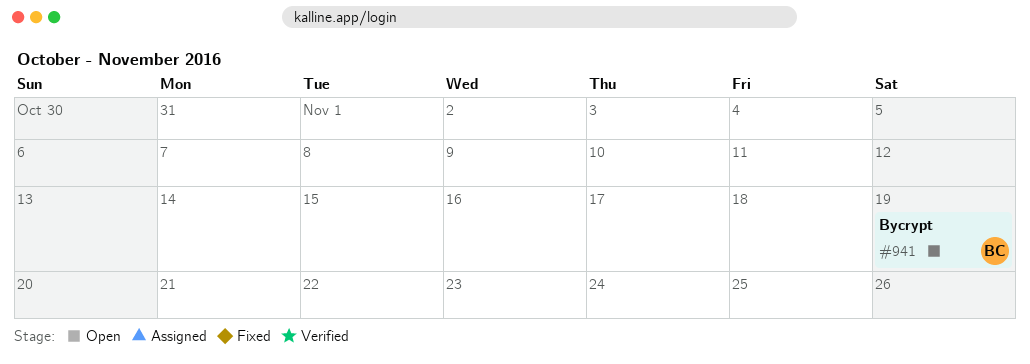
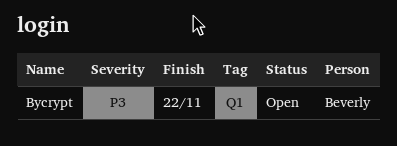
Bycrypt, due: Nov 19 -> Nov 22

